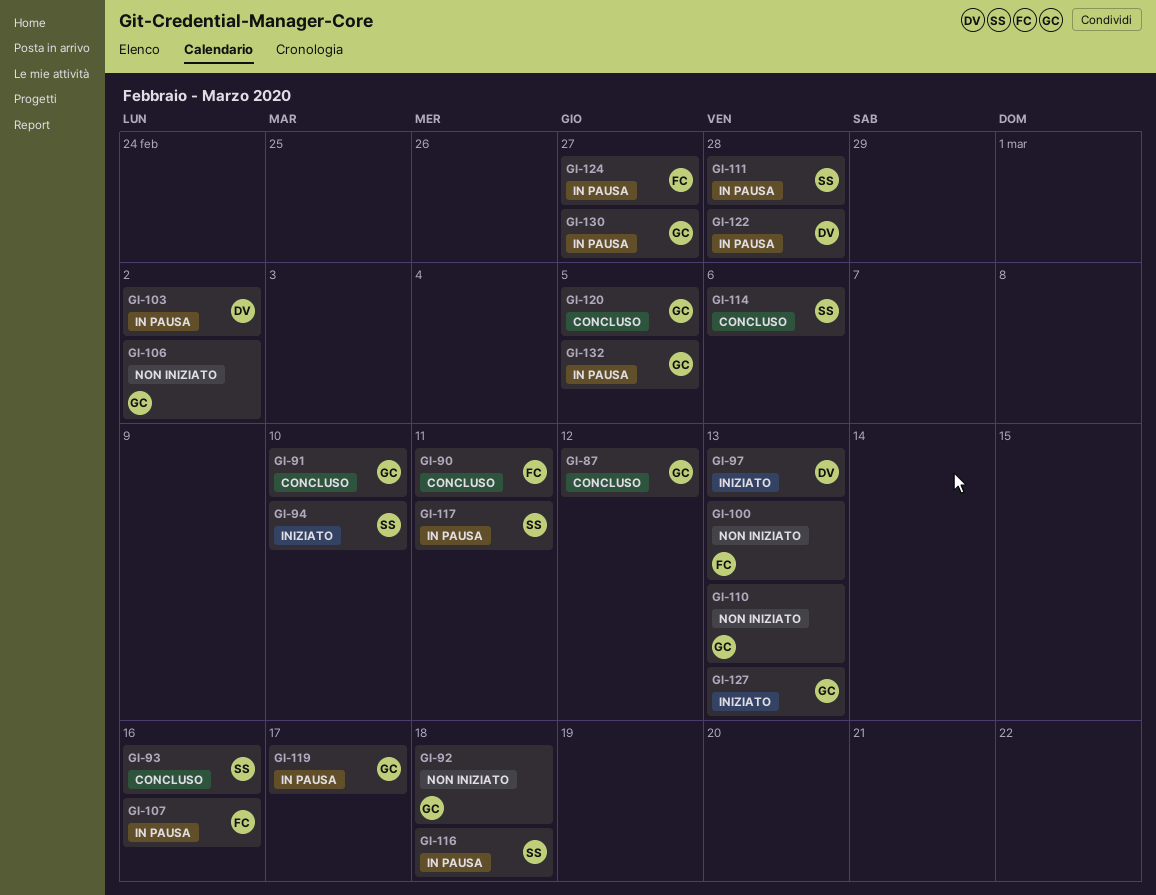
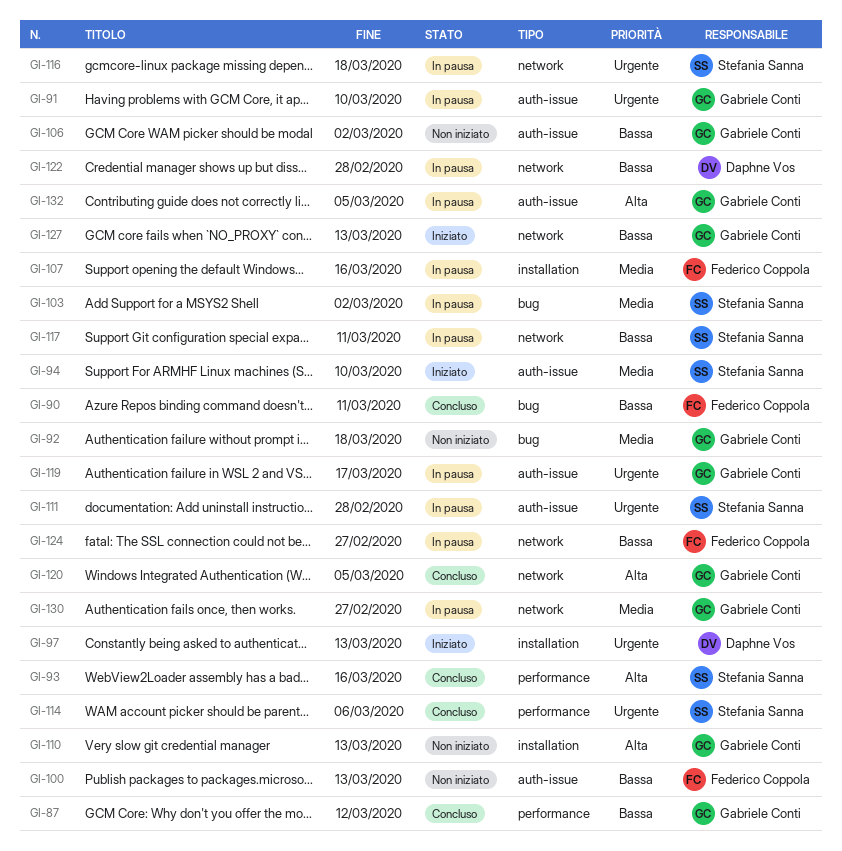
GI-91, status: Concluso -> In pausa
GI-103, owner: Daphne Vos -> Stefania Sanna

